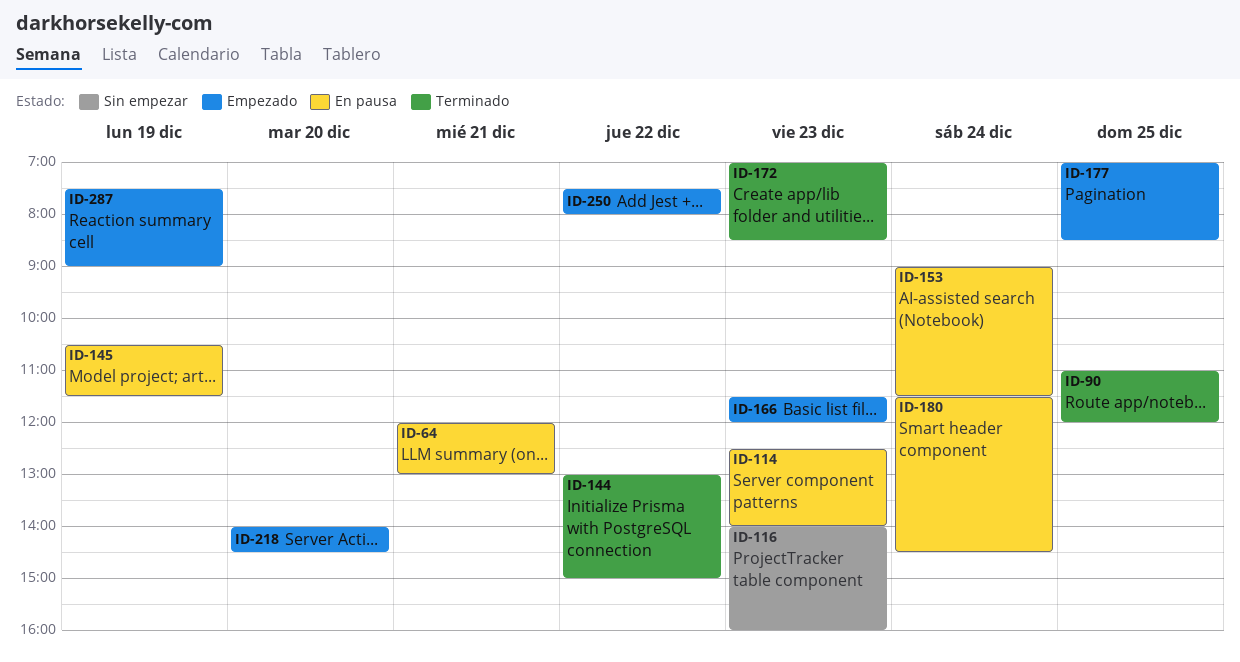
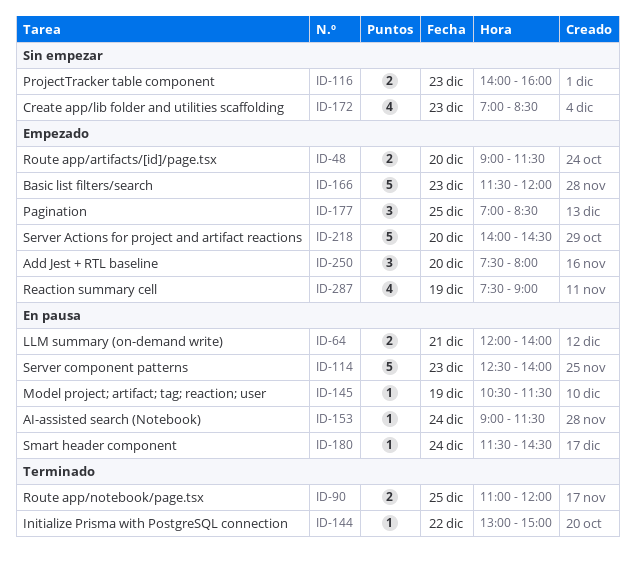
ID-48: none -> present
ID-64, ends: 13:00 -> 14:00
ID-172, status: Terminado -> Sin empezar
ID-250, day: Dec 22 -> Dec 20

